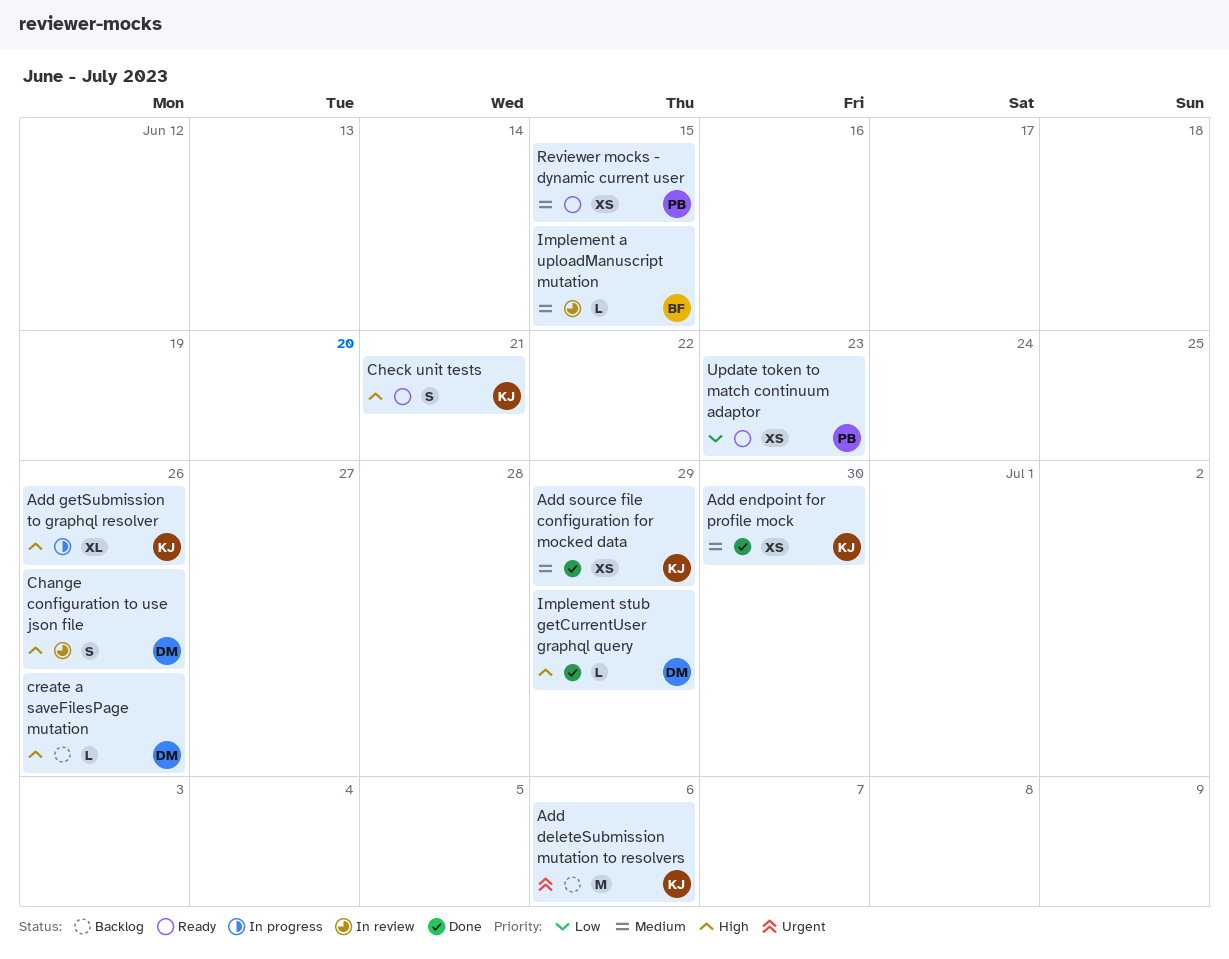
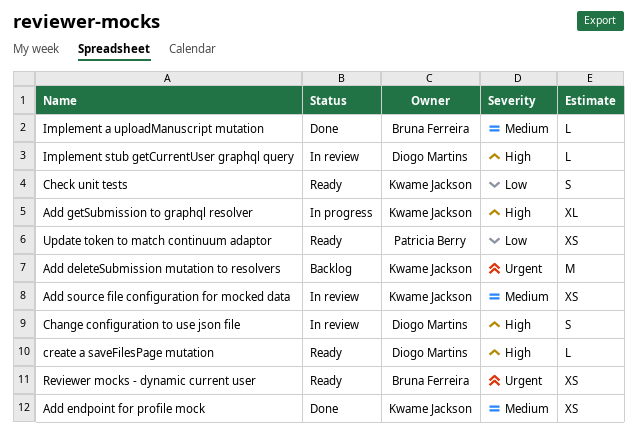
Add source file configuration for mocked data, status: Done -> In review
Check unit tests, priority: High -> Low
create a saveFilesPage mutation, status: Backlog -> Ready
Implement a uploadManuscript mutation, status: In review -> Done
Implement stub getCurrentUser graphql query, status: Done -> In review
Reviewer mocks - dynamic current user, owner: Patricia Berry -> Bruna Ferreira
Reviewer mocks - dynamic current user, priority: Medium -> Urgent

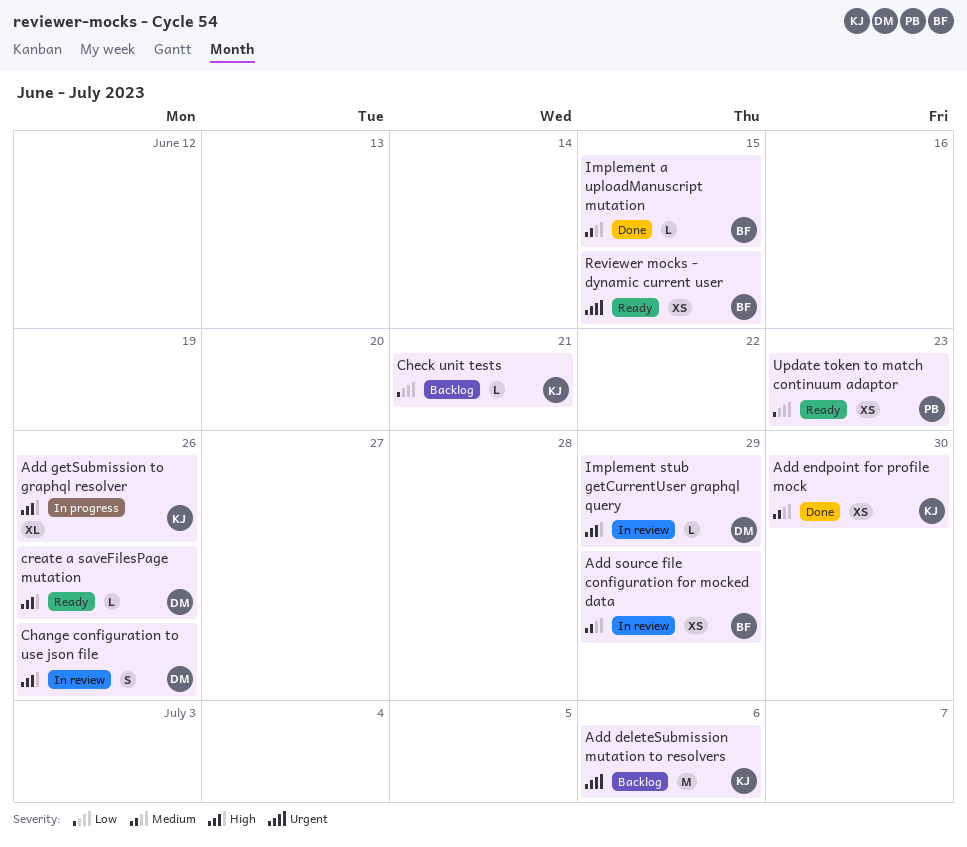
Add source file configuration for mocked data, owner: Kwame Jackson -> Bruna Ferreira
Check unit tests, status: Ready -> Backlog
Check unit tests, estimate: S -> L

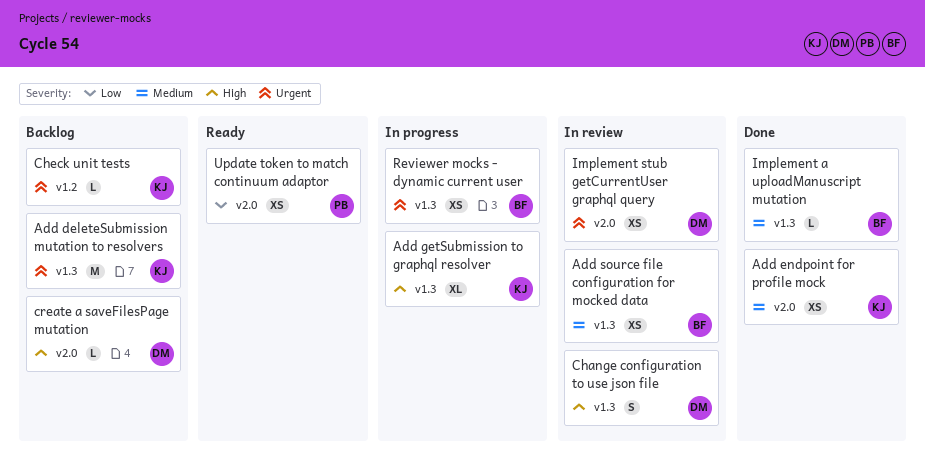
Check unit tests, priority: Low -> Urgent
create a saveFilesPage mutation, status: Ready -> Backlog
Implement stub getCurrentUser graphql query, priority: High -> Urgent
Implement stub getCurrentUser graphql query, estimate: L -> XS
Reviewer mocks - dynamic current user, status: Ready -> In progress

